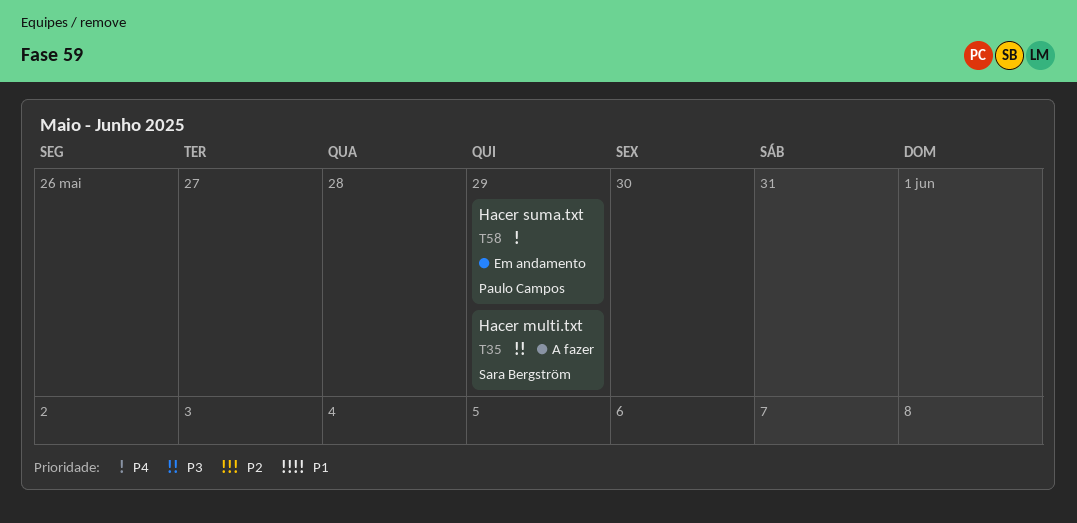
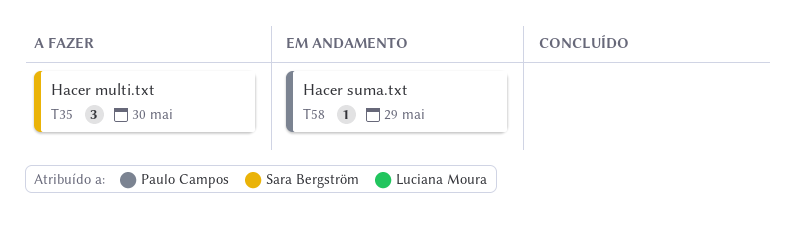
T35, due: May 29 -> May 30

